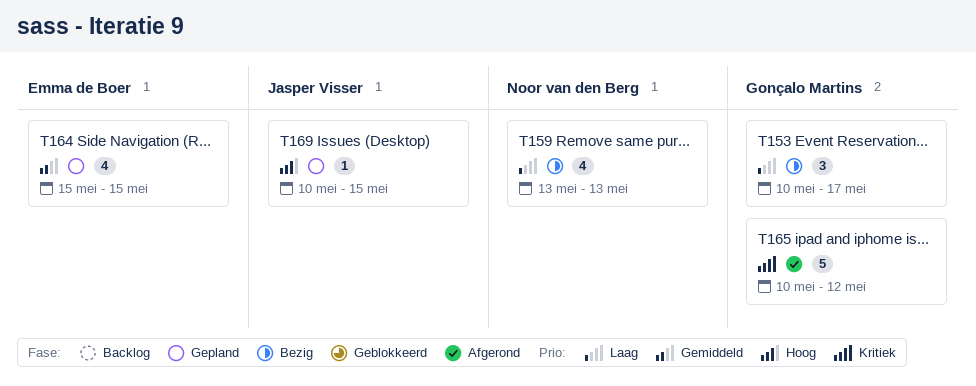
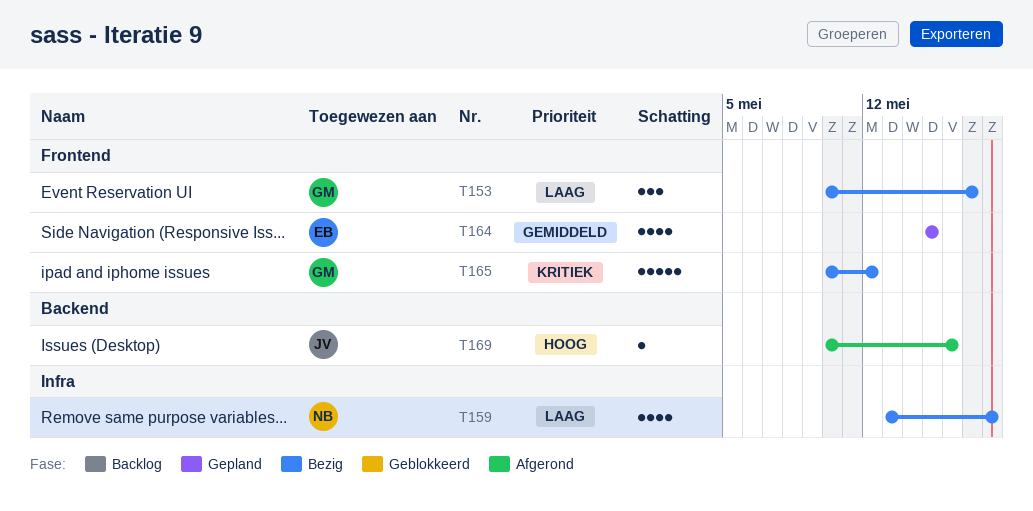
T159, due: May 13 -> May 18
T165, status: Afgerond -> Bezig
T169, status: Gepland -> Afgerond
T169, due: May 15 -> May 16

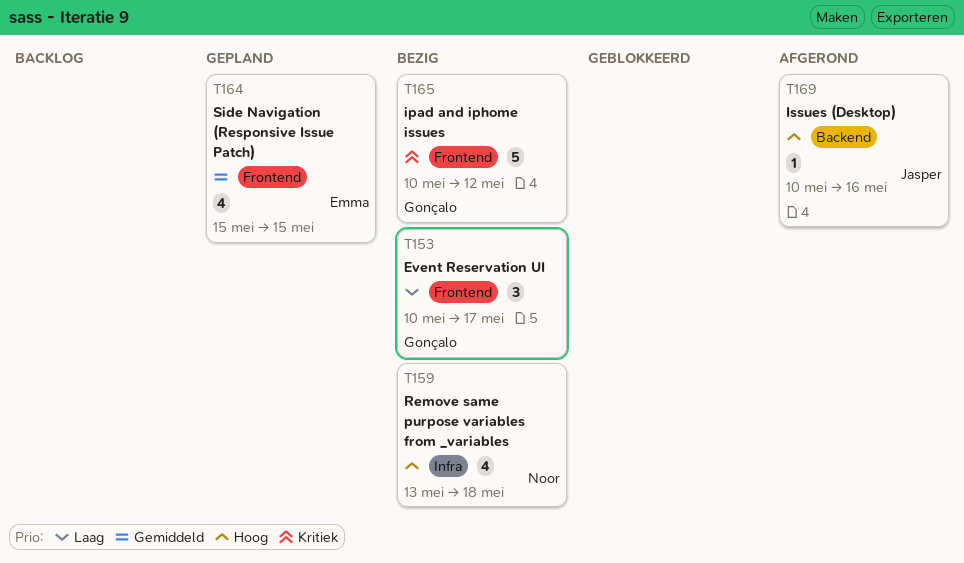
T159, priority: Laag -> Hoog

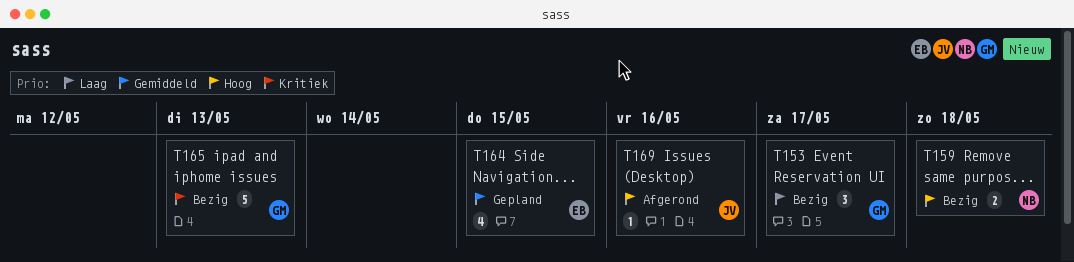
T159, estimate: 4 -> 2
T165, due: May 12 -> May 13

